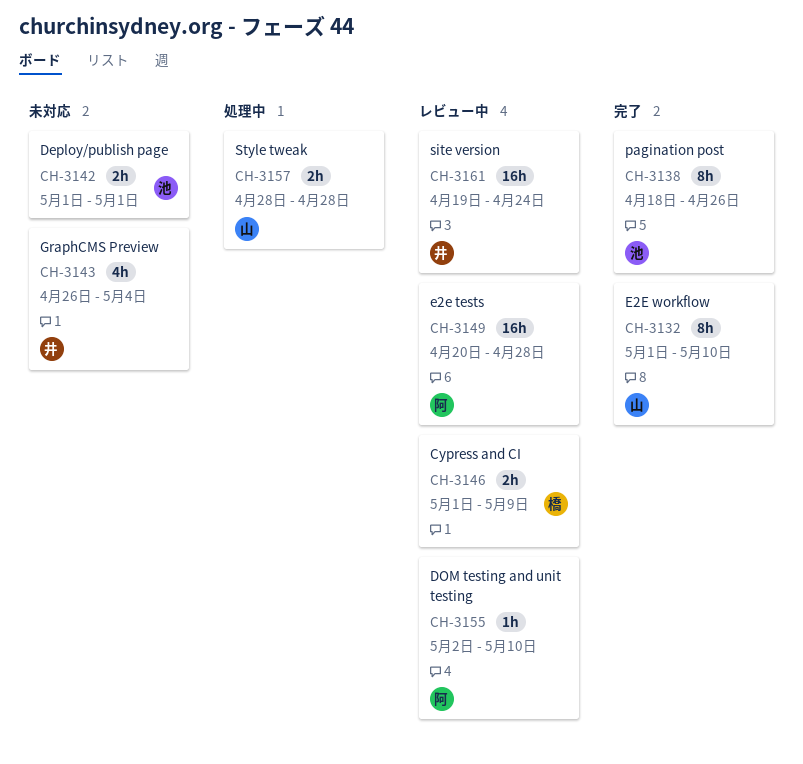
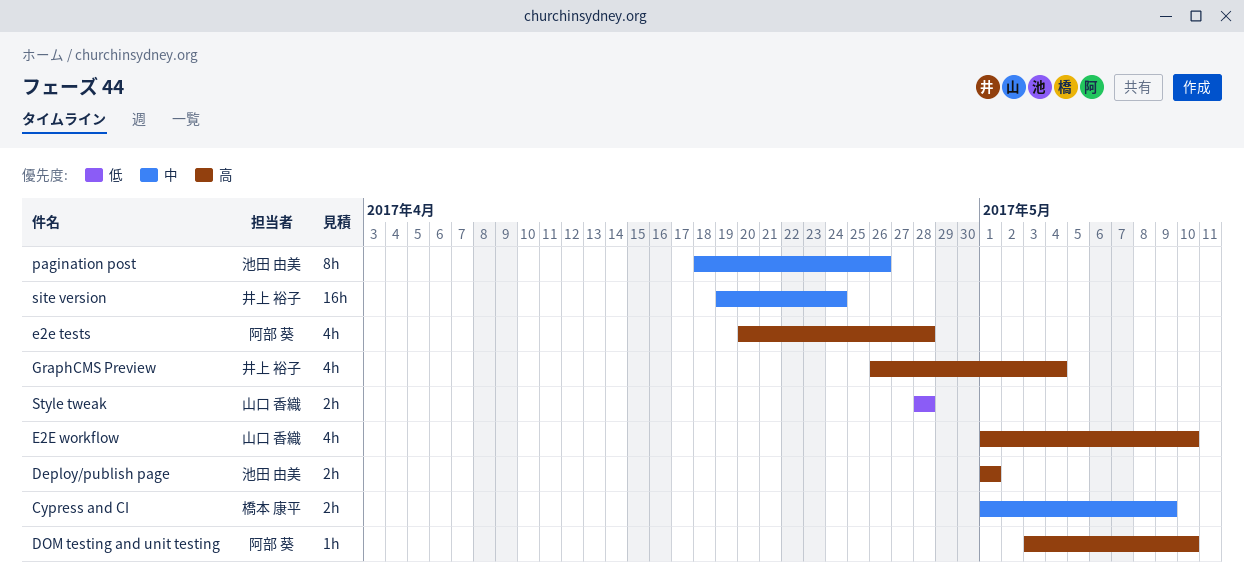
DOM testing and unit testing, start: May 2 -> May 3
e2e tests, estimate: 16h -> 4h
E2E workflow, estimate: 8h -> 4h

